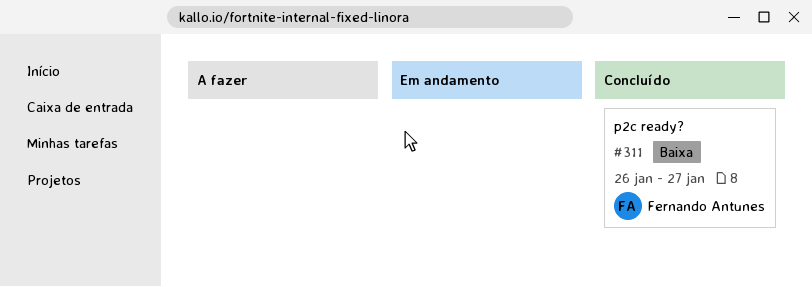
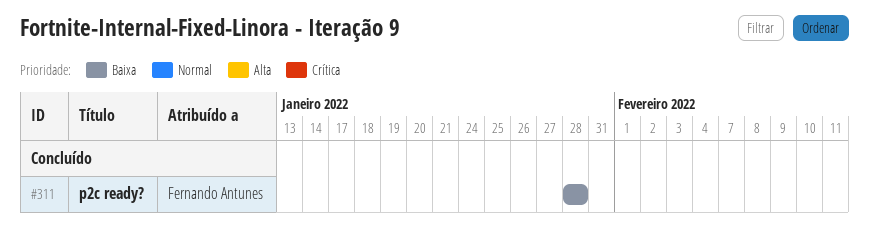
#311, start: Jan 26 -> Jan 28
#311, due: Jan 27 -> Jan 28

